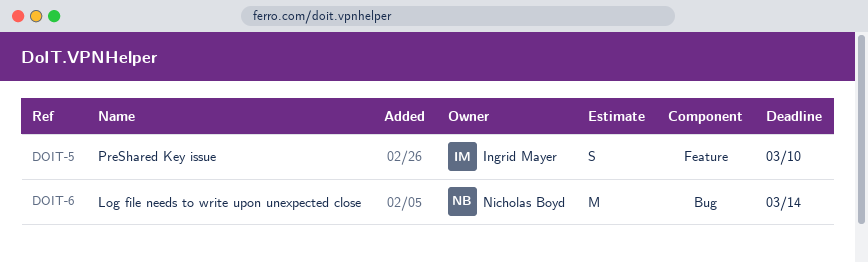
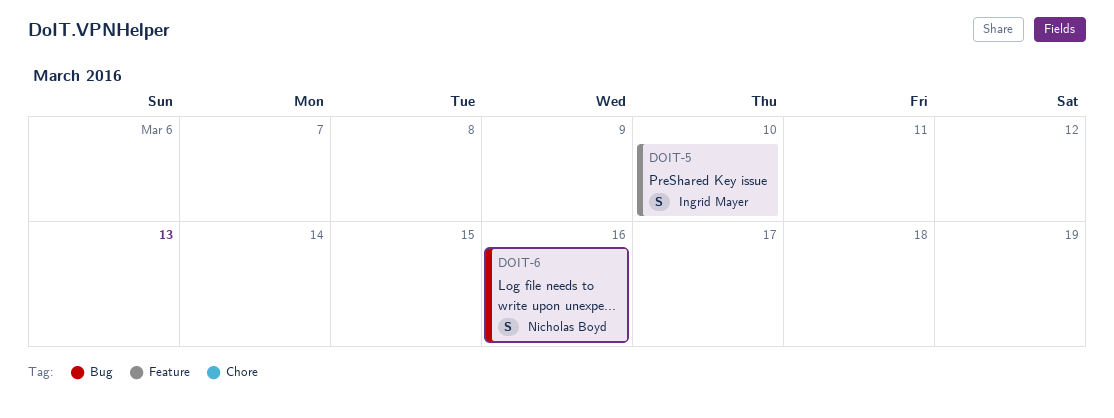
DOIT-6, estimate: M -> S
DOIT-6, due: Mar 14 -> Mar 16

